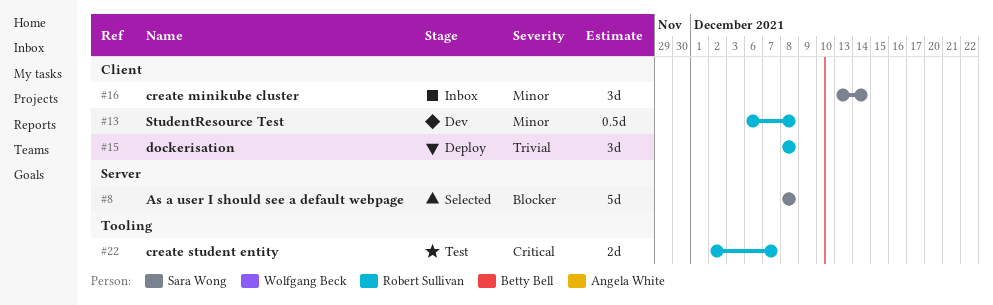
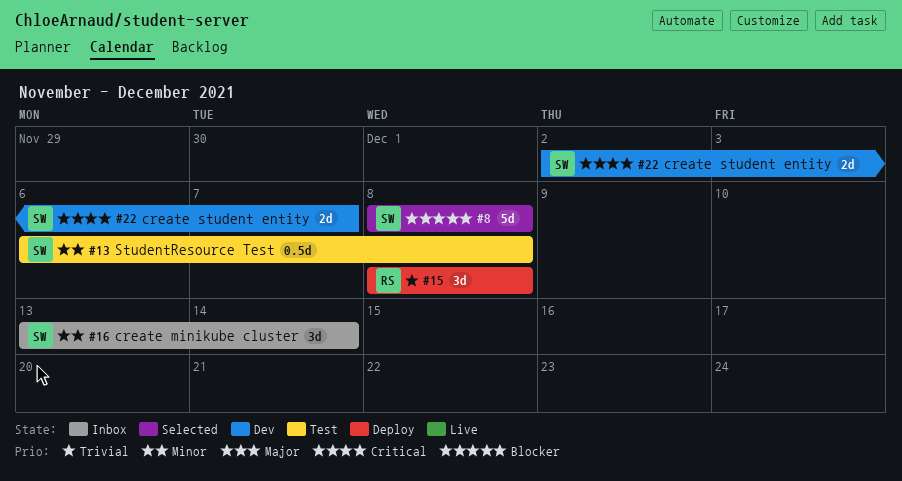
#13, status: Dev -> Test
#13, owner: Robert Sullivan -> Sara Wong
#22, status: Test -> Dev
#22, owner: Robert Sullivan -> Sara Wong

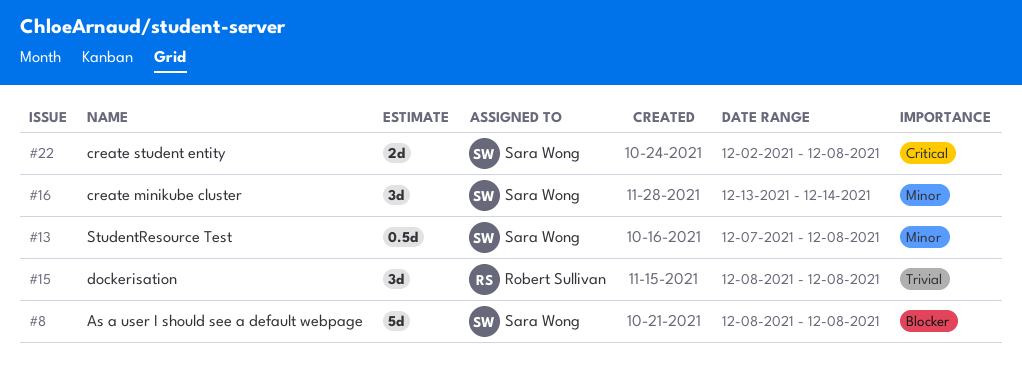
#13, start: Dec 6 -> Dec 7
#22, due: Dec 7 -> Dec 8

